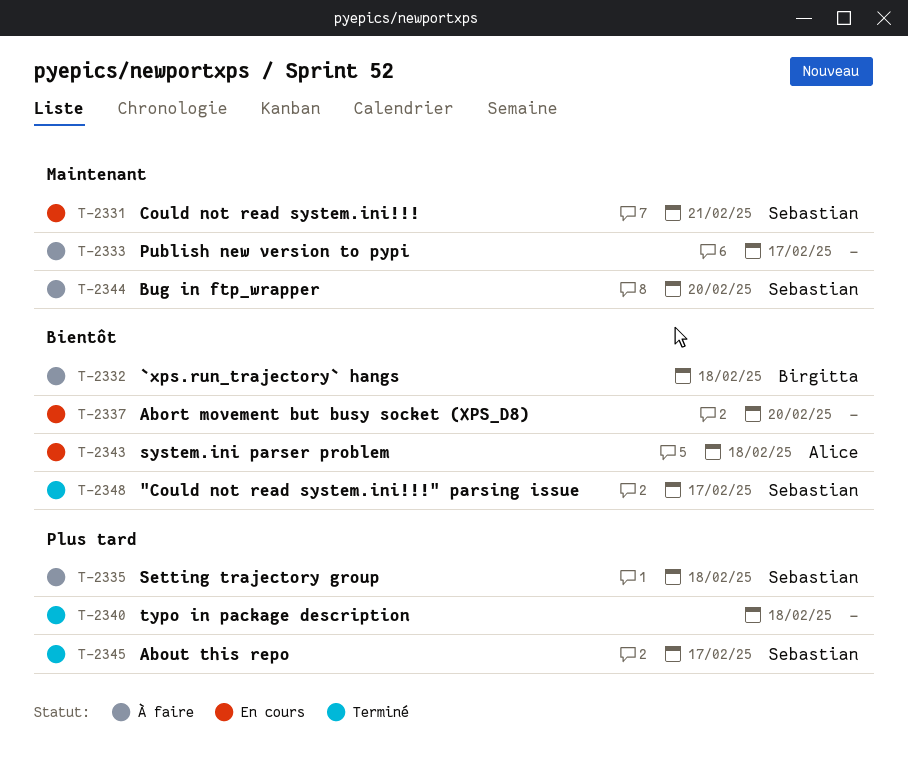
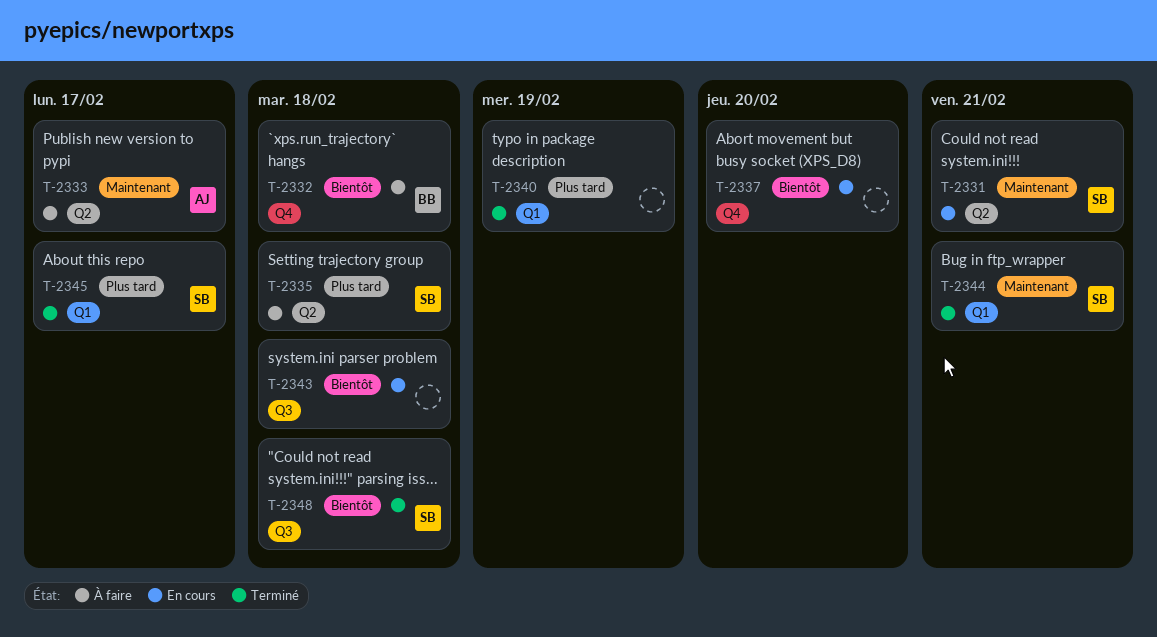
T-2333, owner: none -> Alice
T-2340, due: Feb 18 -> Feb 19
T-2343, owner: Alice -> none
T-2344, status: À faire -> Terminé
T-2344, due: Feb 20 -> Feb 21
T-2348, due: Feb 17 -> Feb 18

